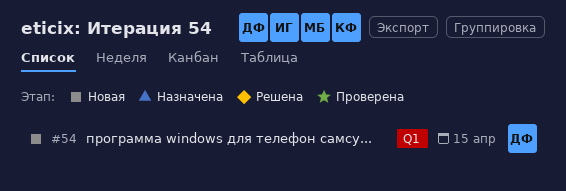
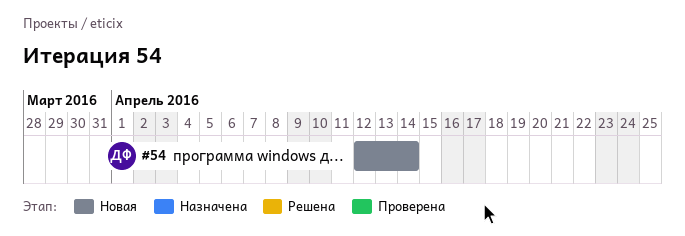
#54, due: Apr 15 -> Apr 14

